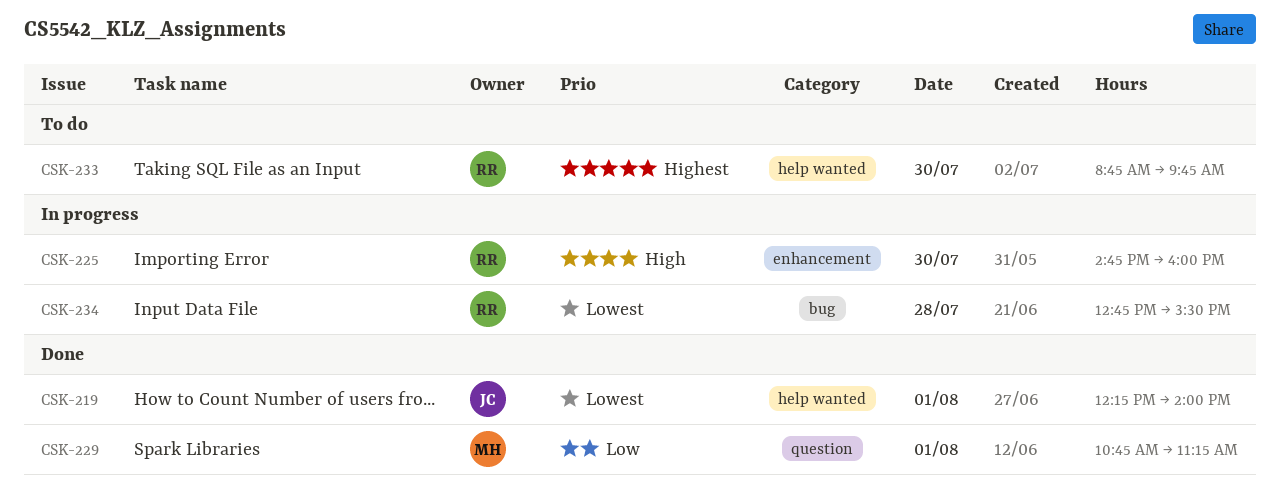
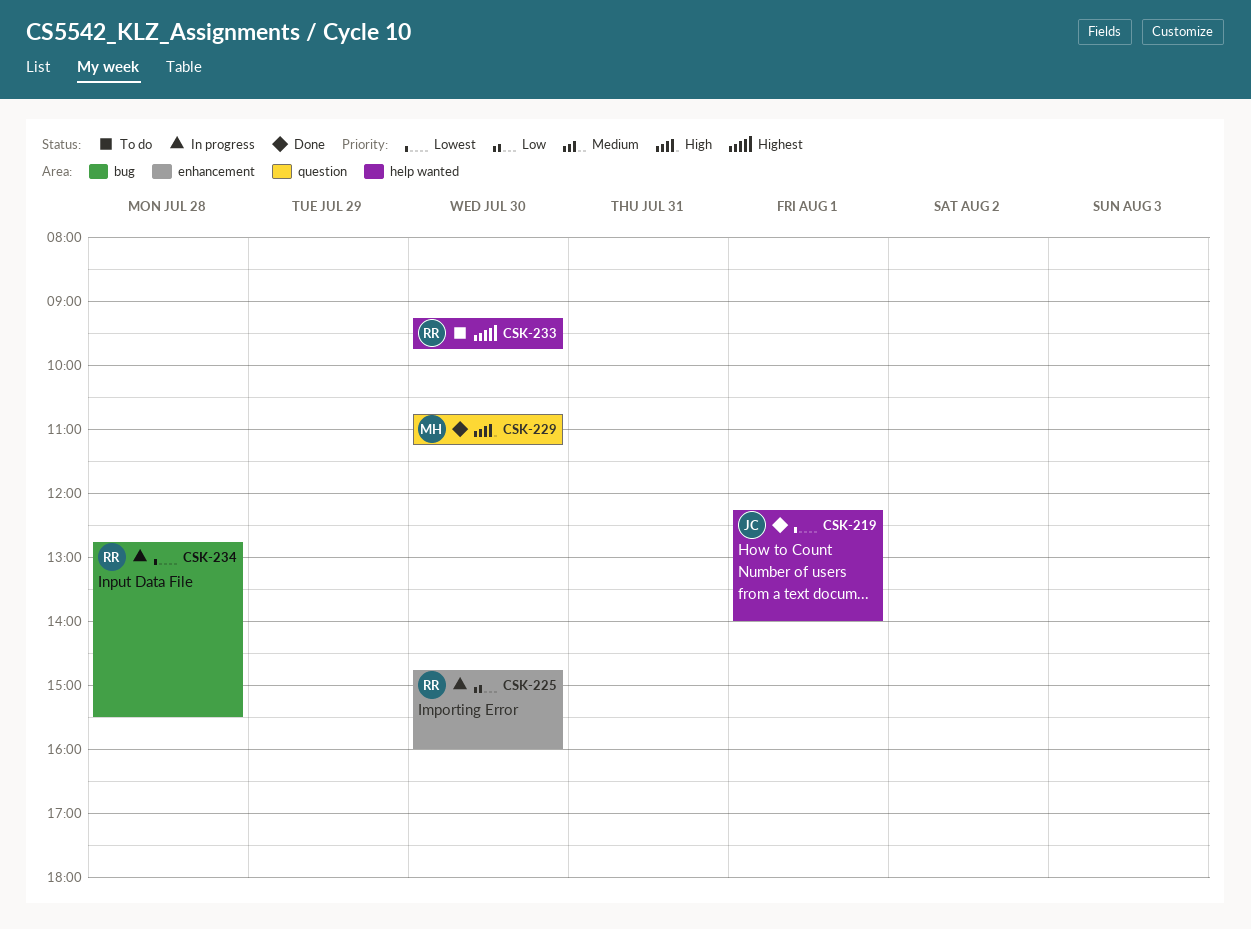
CSK-225, priority: High -> Low
CSK-229, priority: Low -> High
CSK-229, day: Aug 1 -> Jul 30
CSK-233, begins: 08:45 -> 09:15

